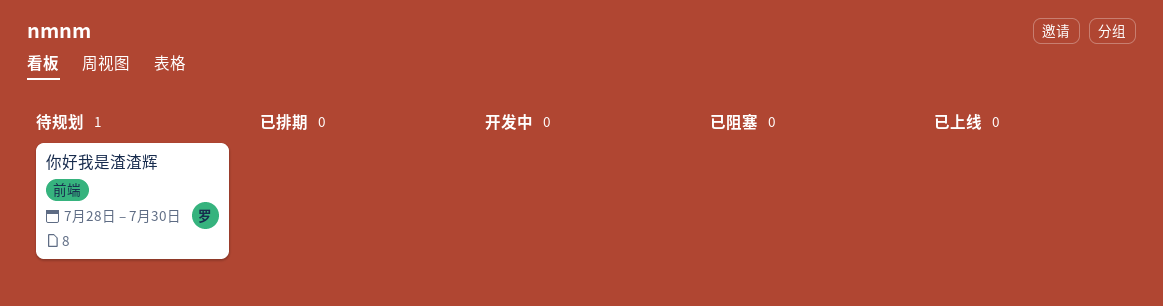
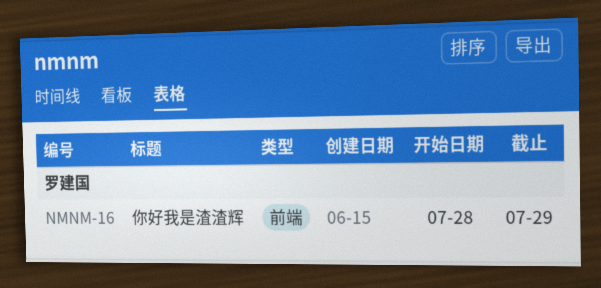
你好我是渣渣辉, due: Jul 30 -> Jul 29

